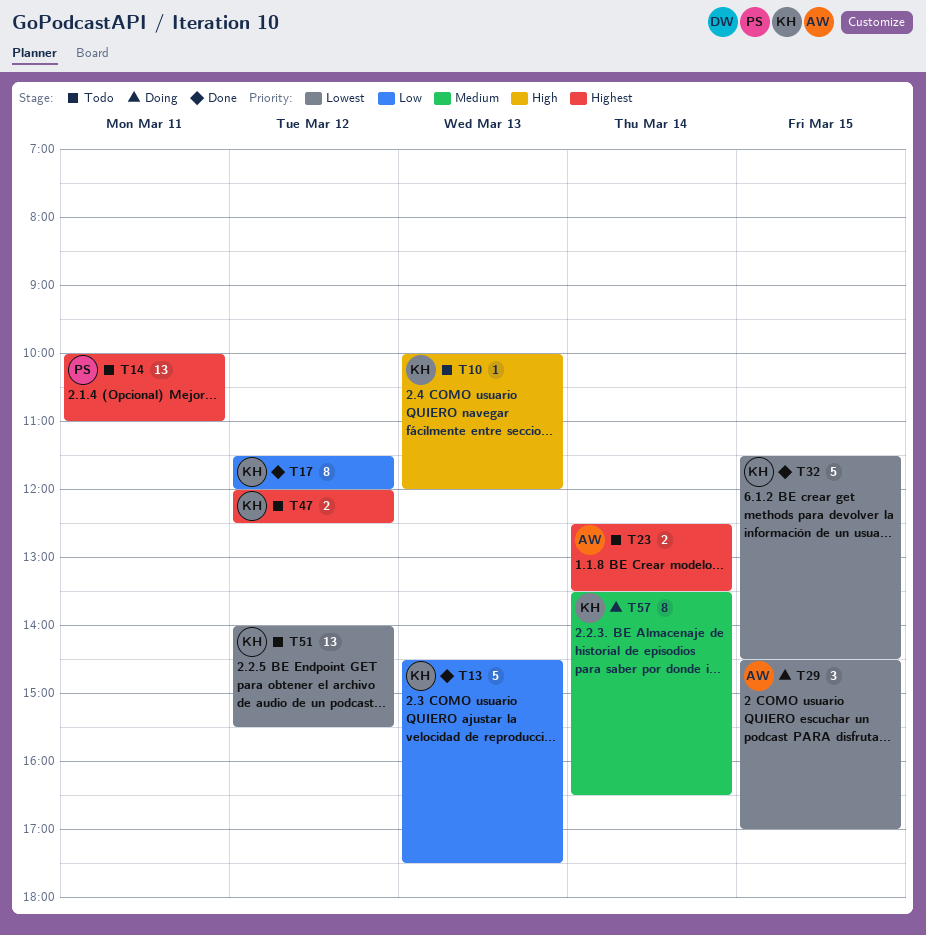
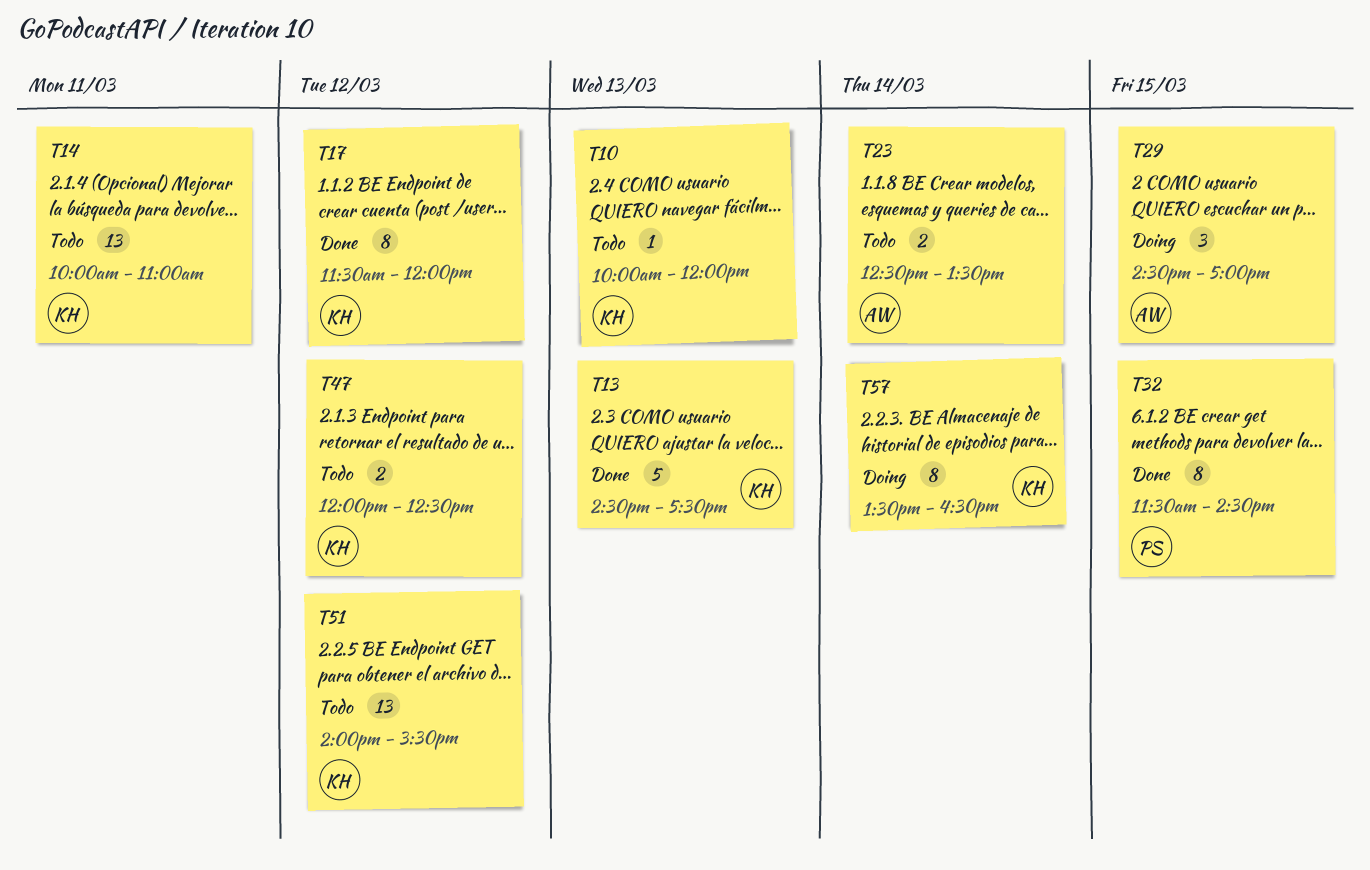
T14, owner: PS -> KH
T32, owner: KH -> PS
T32, estimate: 5 -> 8

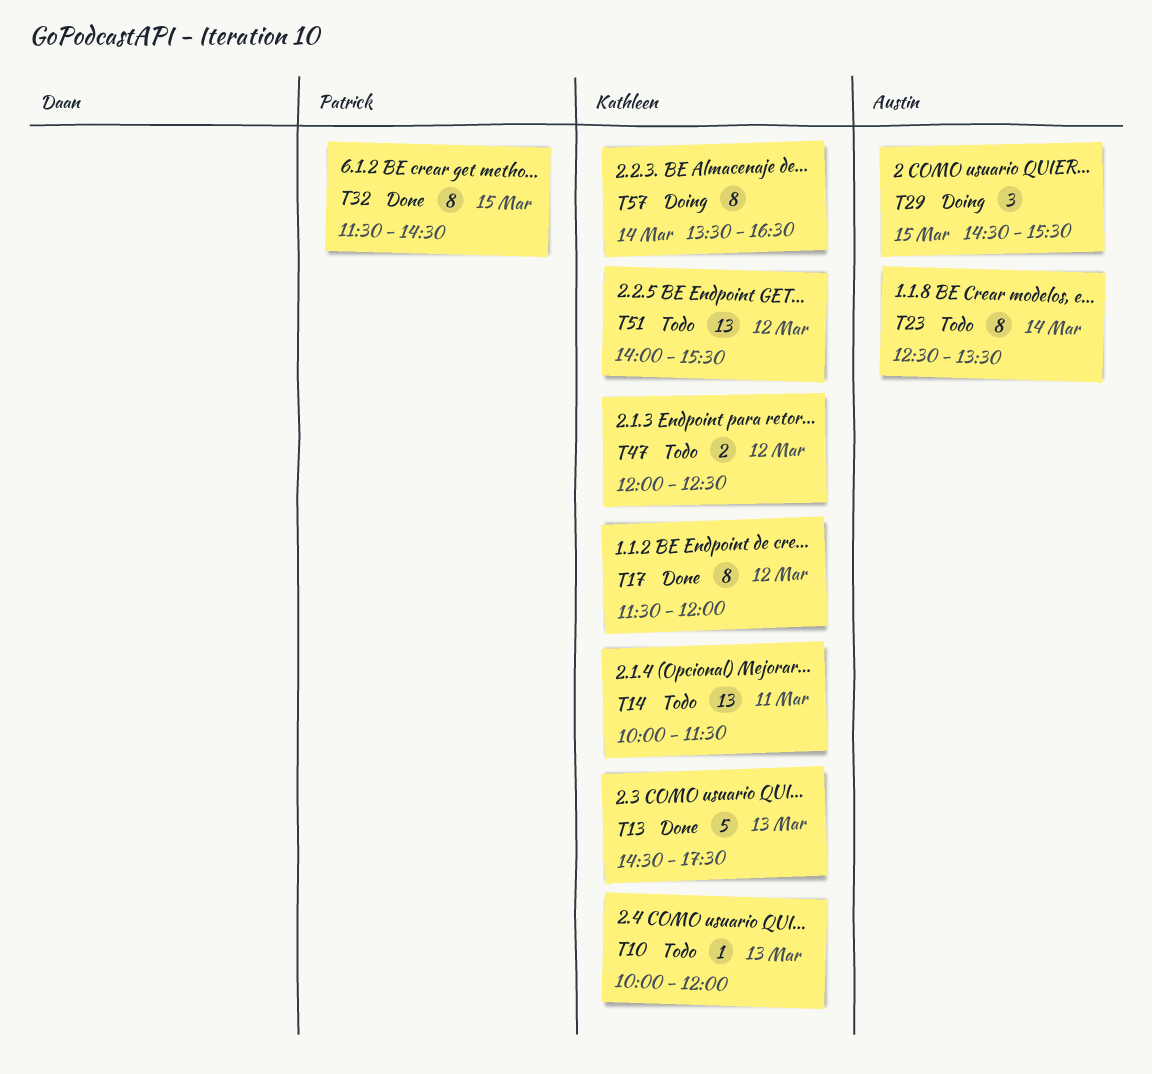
T14, ends: 11:00 -> 11:30
T23, estimate: 2 -> 8
T29, ends: 17:00 -> 15:30

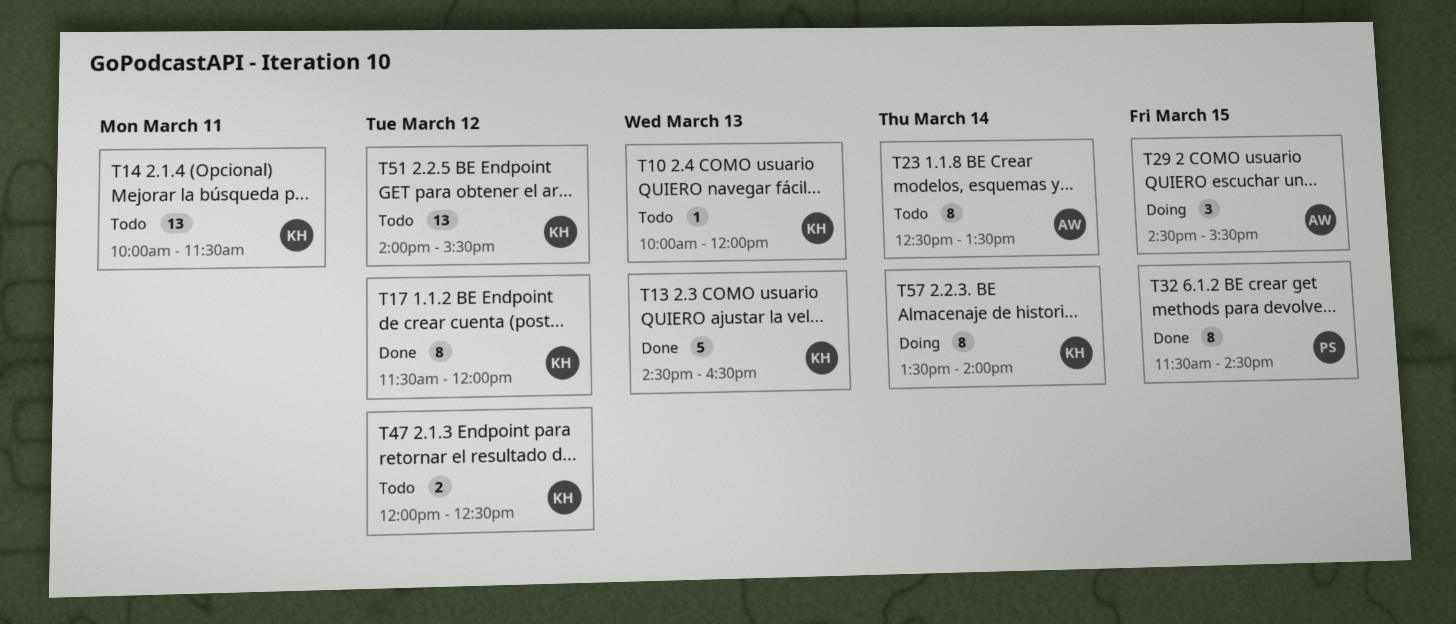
T13, ends: 17:30 -> 16:30
T57, ends: 16:30 -> 14:00

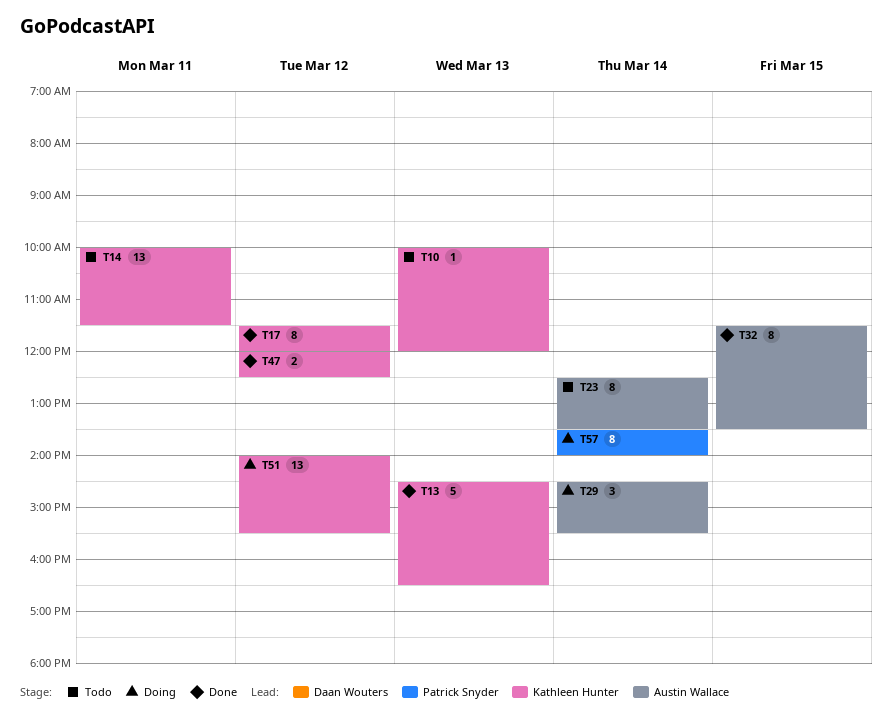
T29, day: Mar 15 -> Mar 14
T32, owner: Patrick Snyder -> Austin Wallace
T32, ends: 14:30 -> 13:30
T47, status: Todo -> Done
T51, status: Todo -> Doing
T57, owner: Kathleen Hunter -> Patrick Snyder

